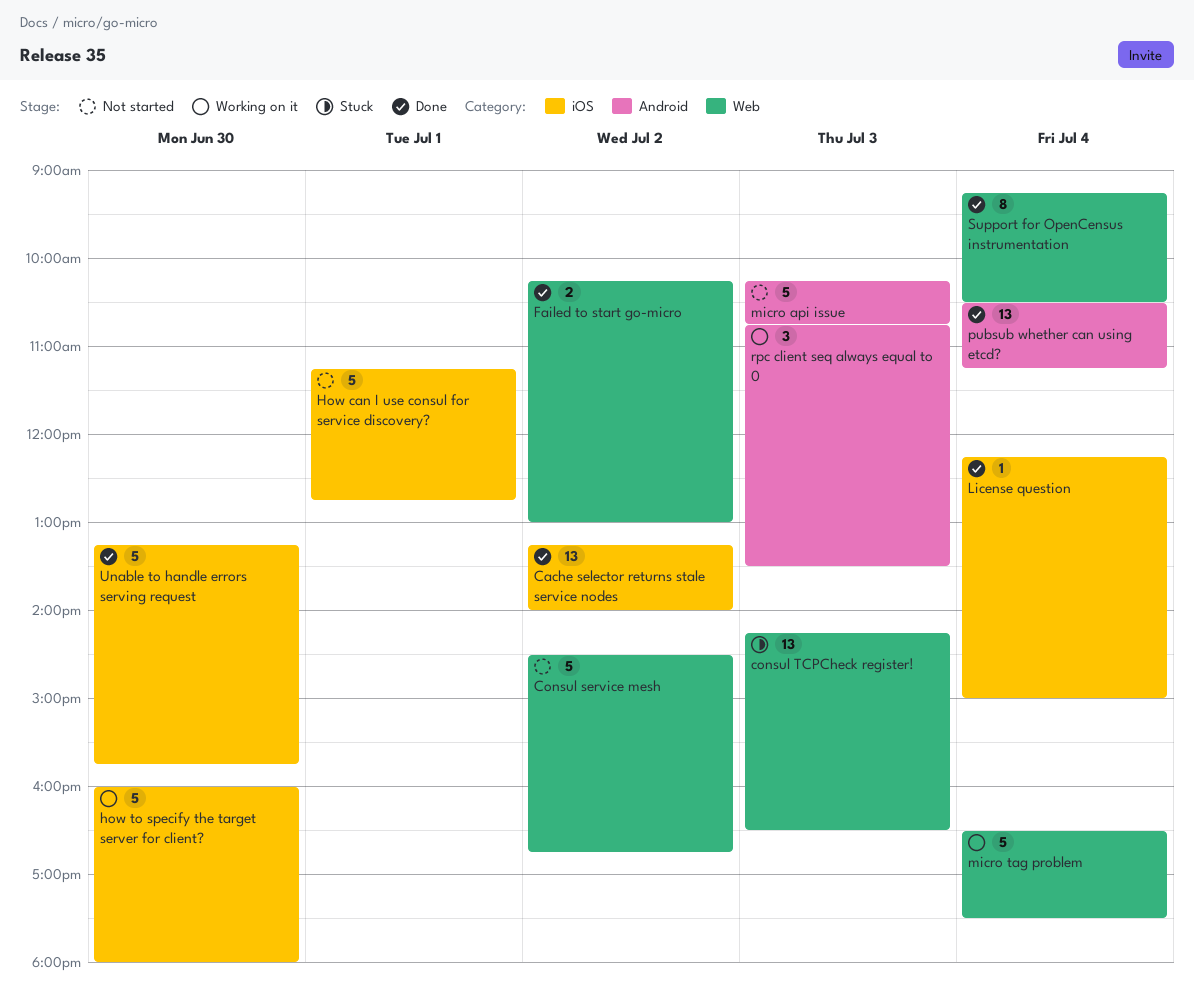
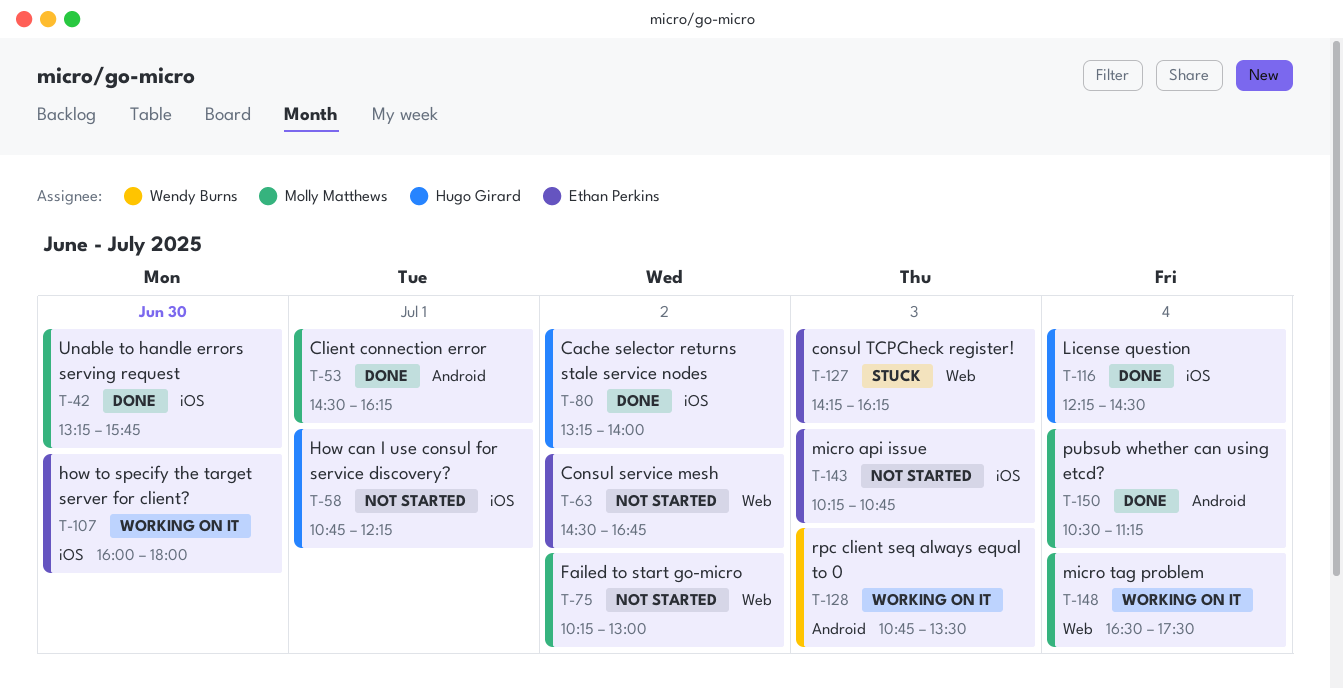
Client connection error: none -> present
consul TCPCheck register!, ends: 16:30 -> 16:15
Failed to start go-micro, status: Done -> Not started
How can I use consul for service discovery?, begins: 11:15 -> 10:45
How can I use consul for service discovery?, ends: 12:45 -> 12:15
License question, ends: 15:00 -> 14:30
micro api issue, label: Android -> iOS
Support for OpenCensus instrumentation: present -> none

